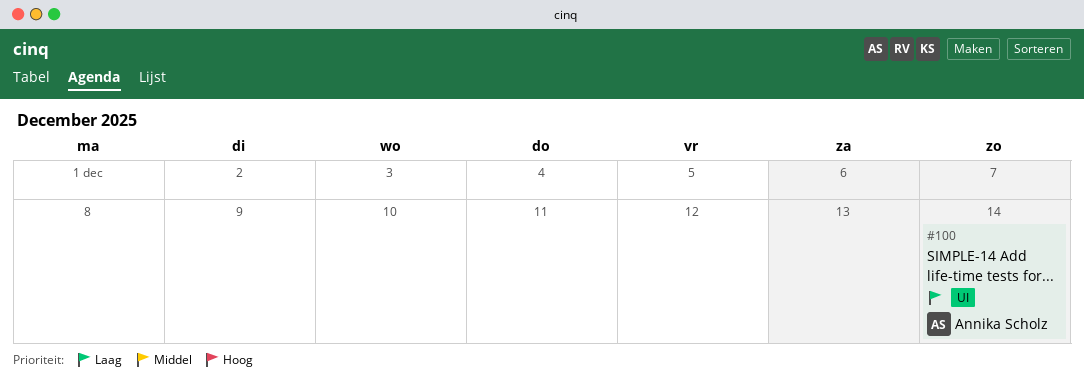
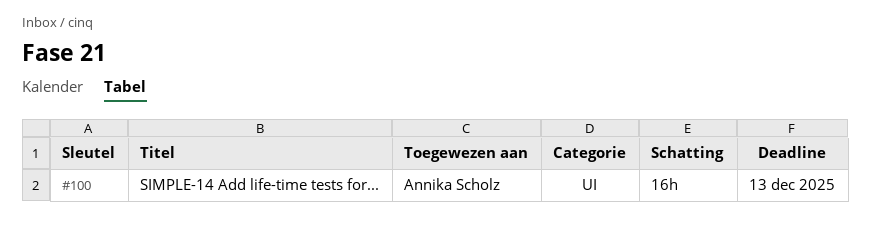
#100, due: Dec 14 -> Dec 13

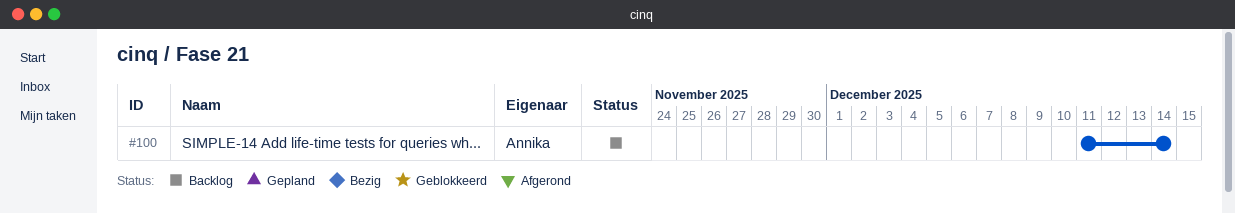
#100, due: Dec 13 -> Dec 14

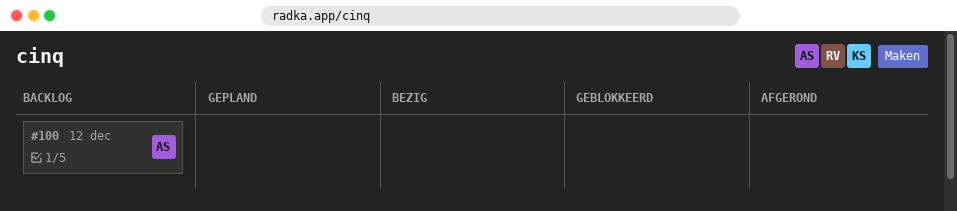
#100, due: Dec 14 -> Dec 12

